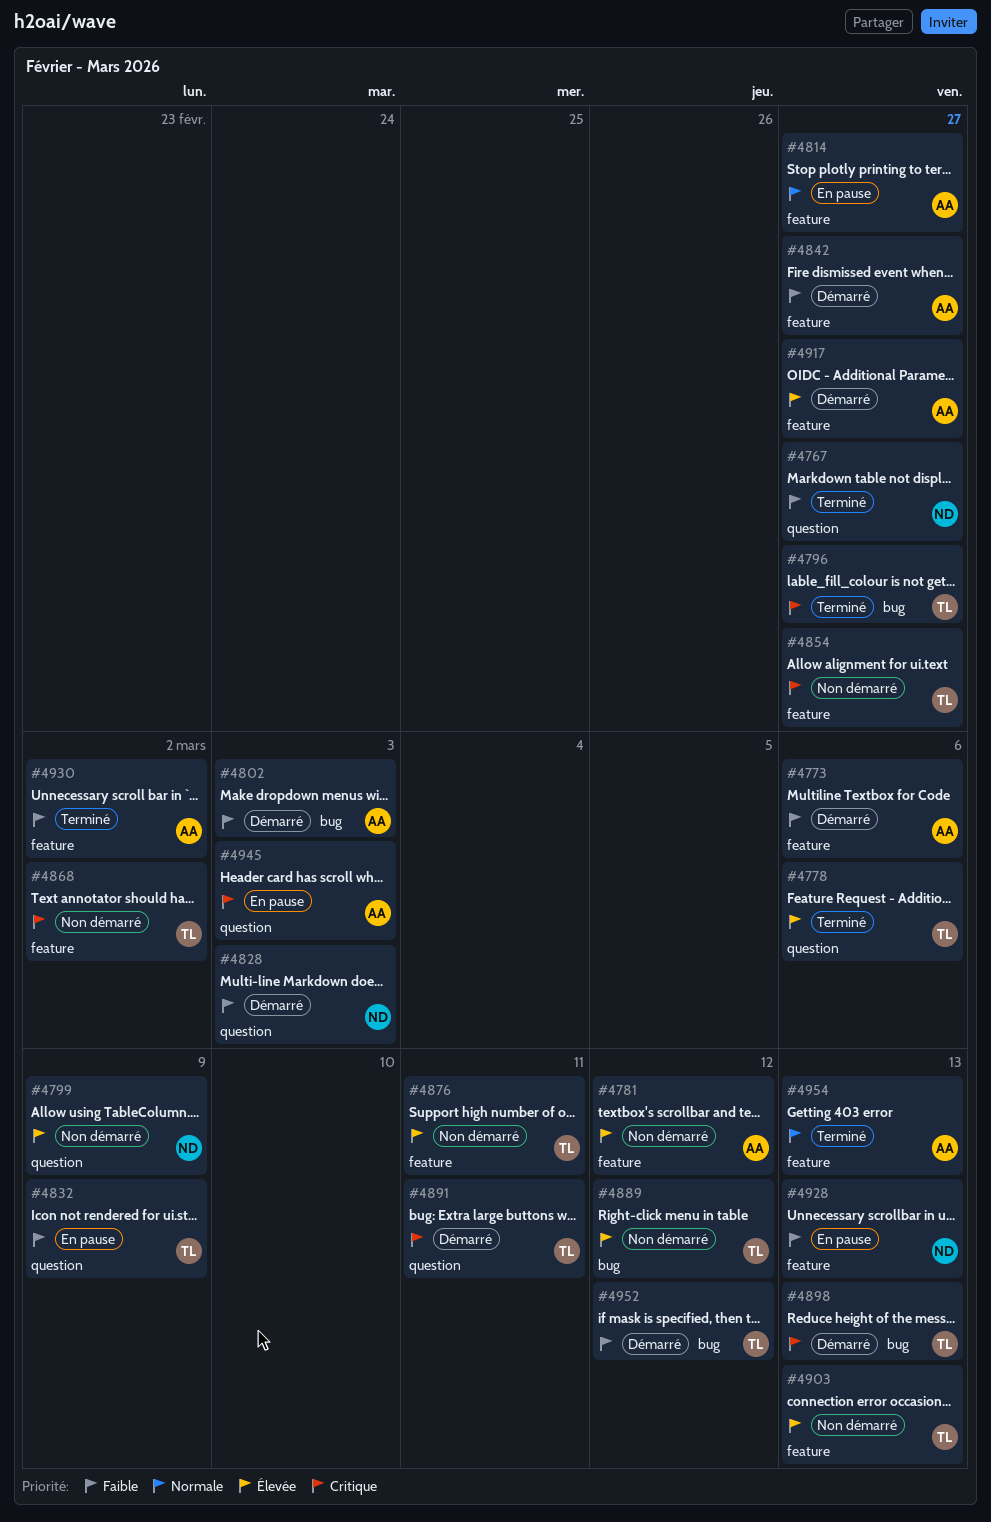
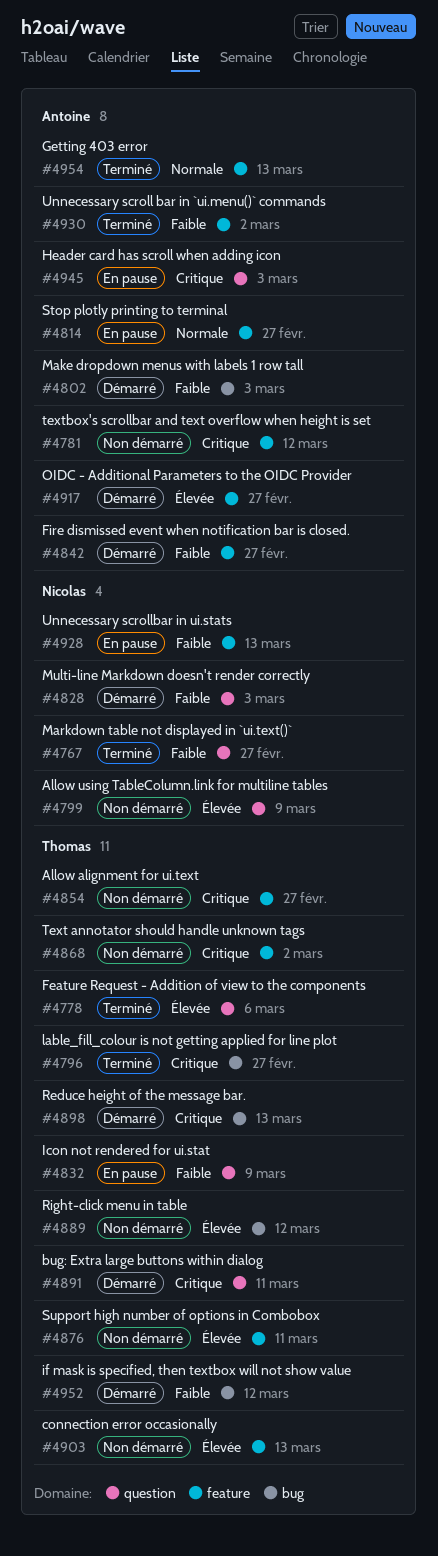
#4773: present -> none
#4781, priority: Élevée -> Critique

